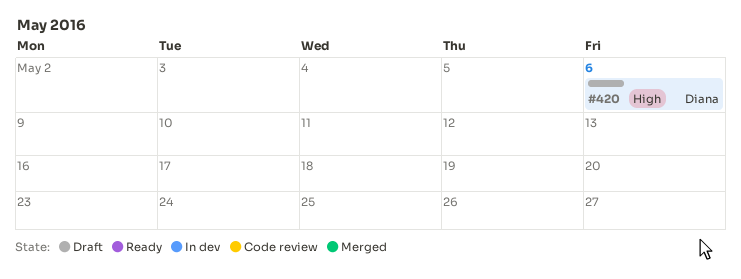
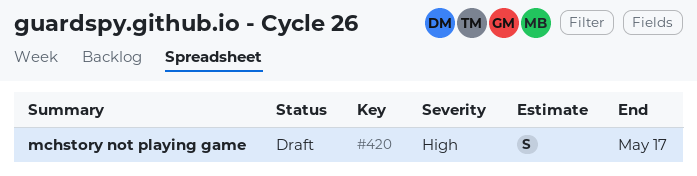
#420, due: May 6 -> May 17

